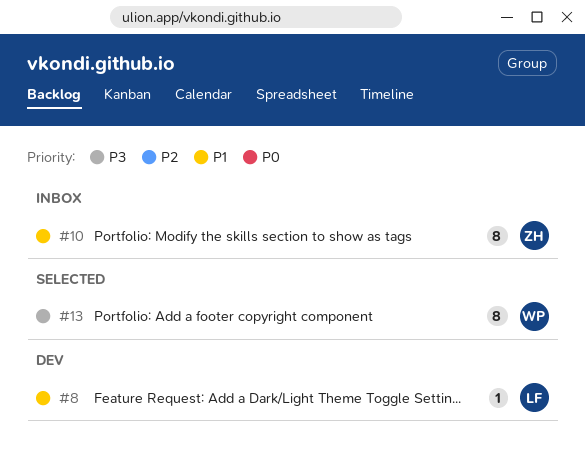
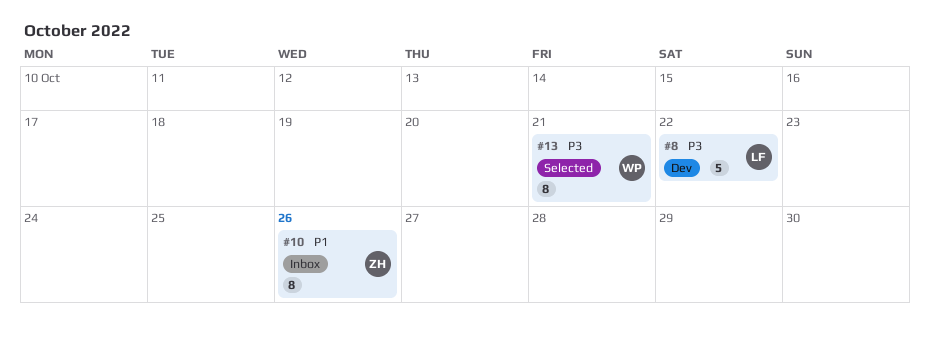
#8, priority: P1 -> P3
#8, estimate: 1 -> 5

